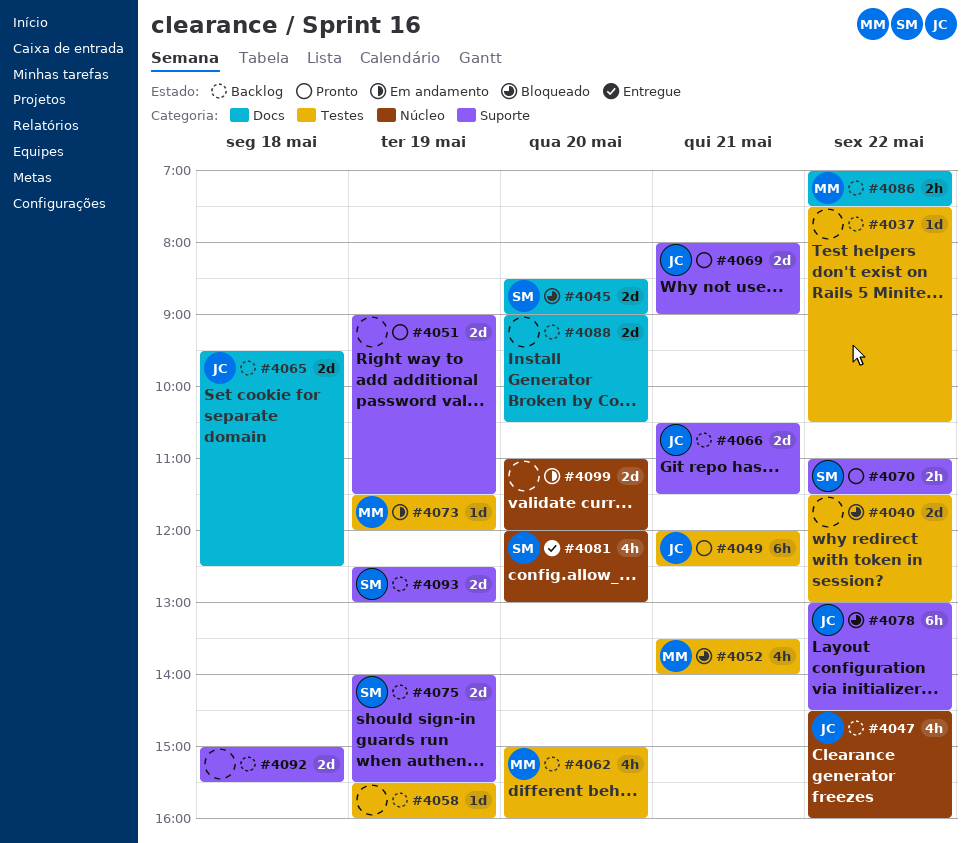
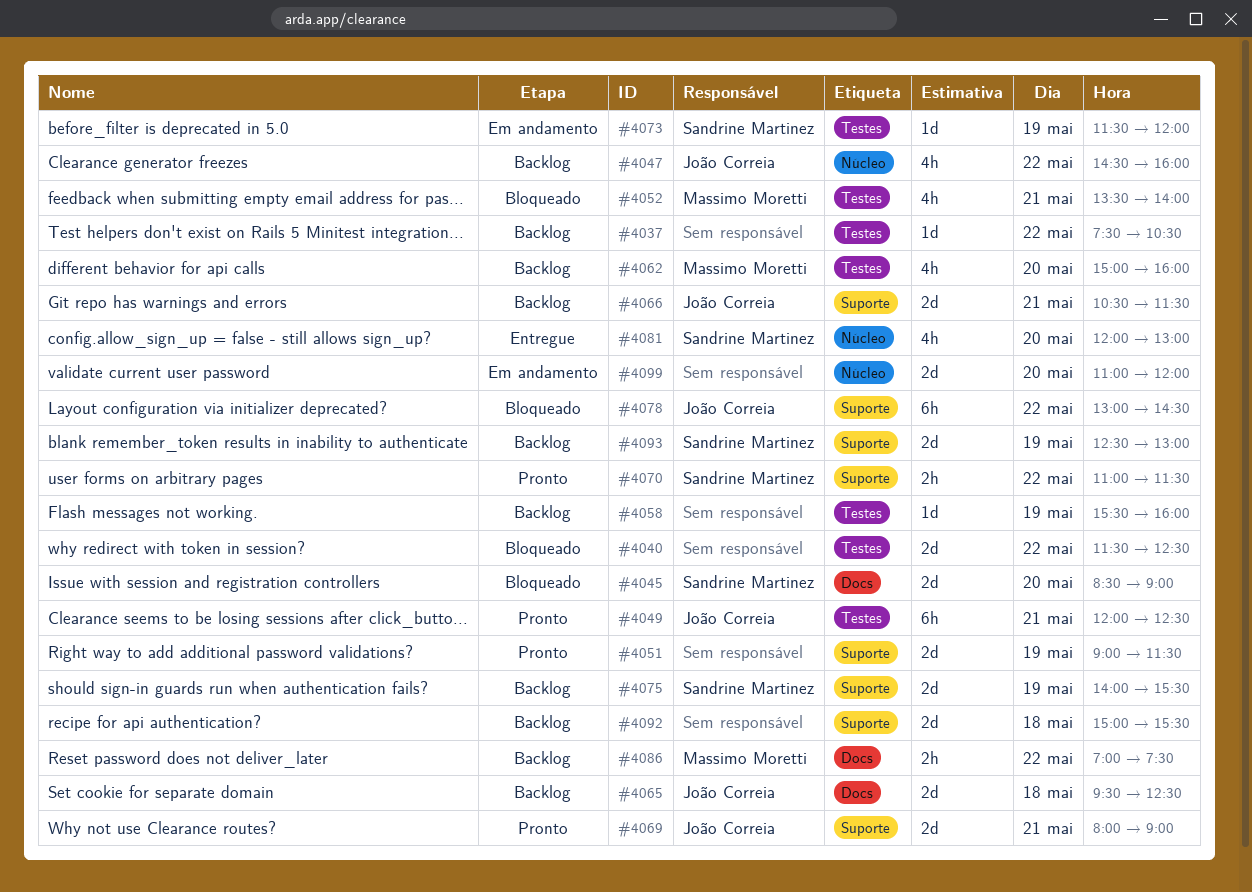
#4040, ends: 13:00 -> 12:30
#4073, owner: Massimo Moretti -> Sandrine Martinez
#4088: present -> none

